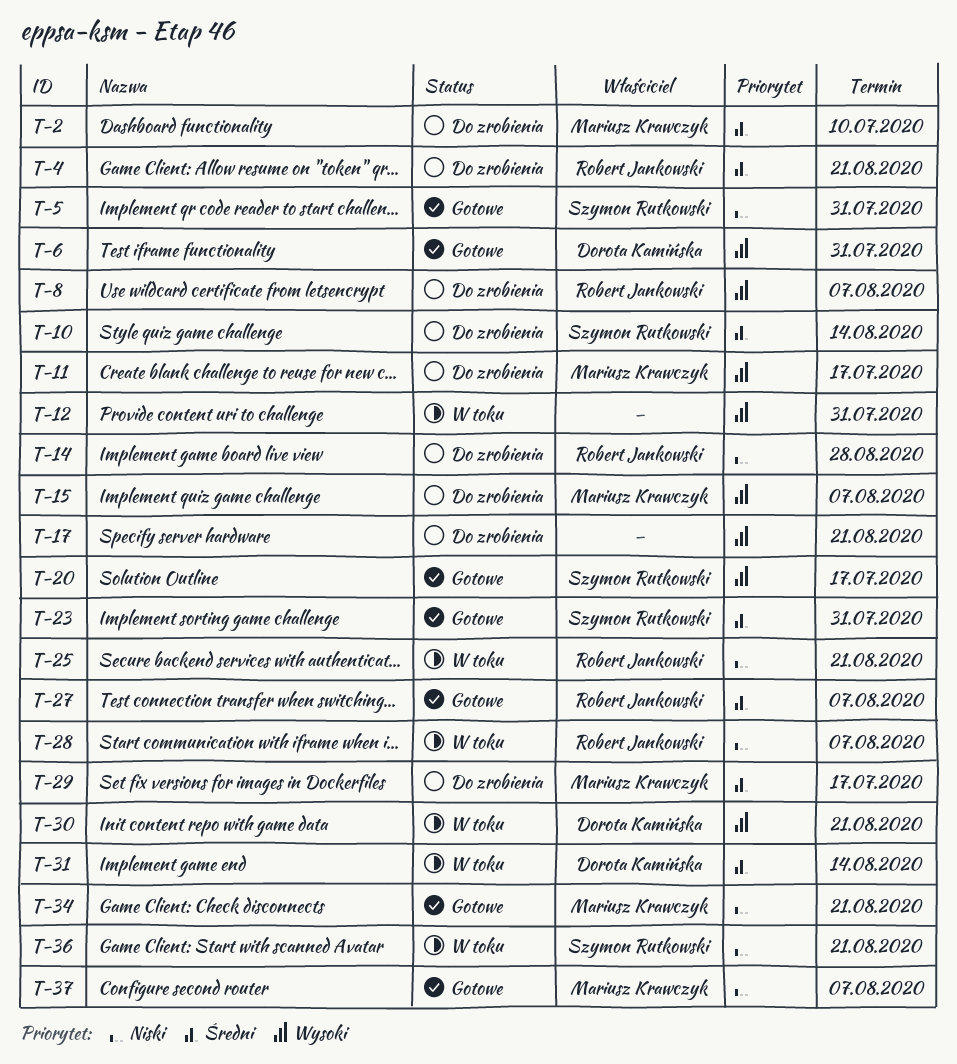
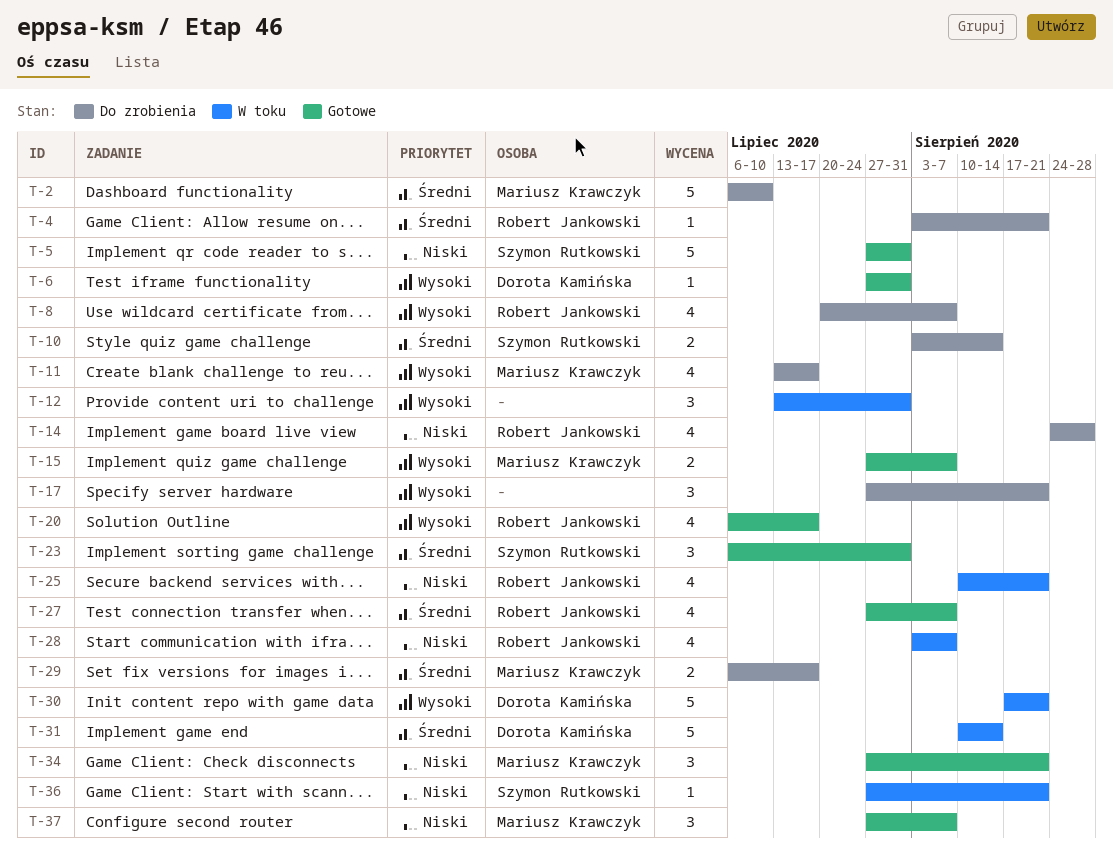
T-15, status: Do zrobienia -> Gotowe
T-20, owner: Szymon Rutkowski -> Robert Jankowski

